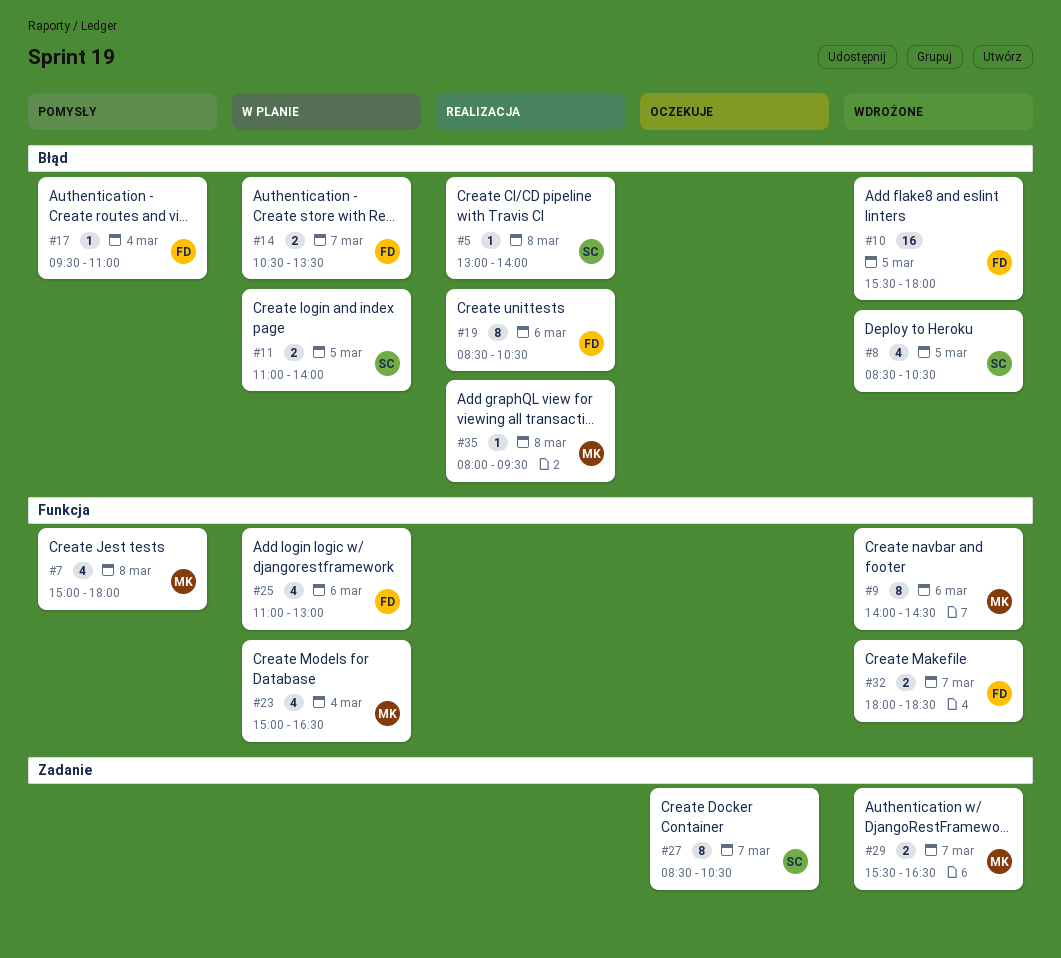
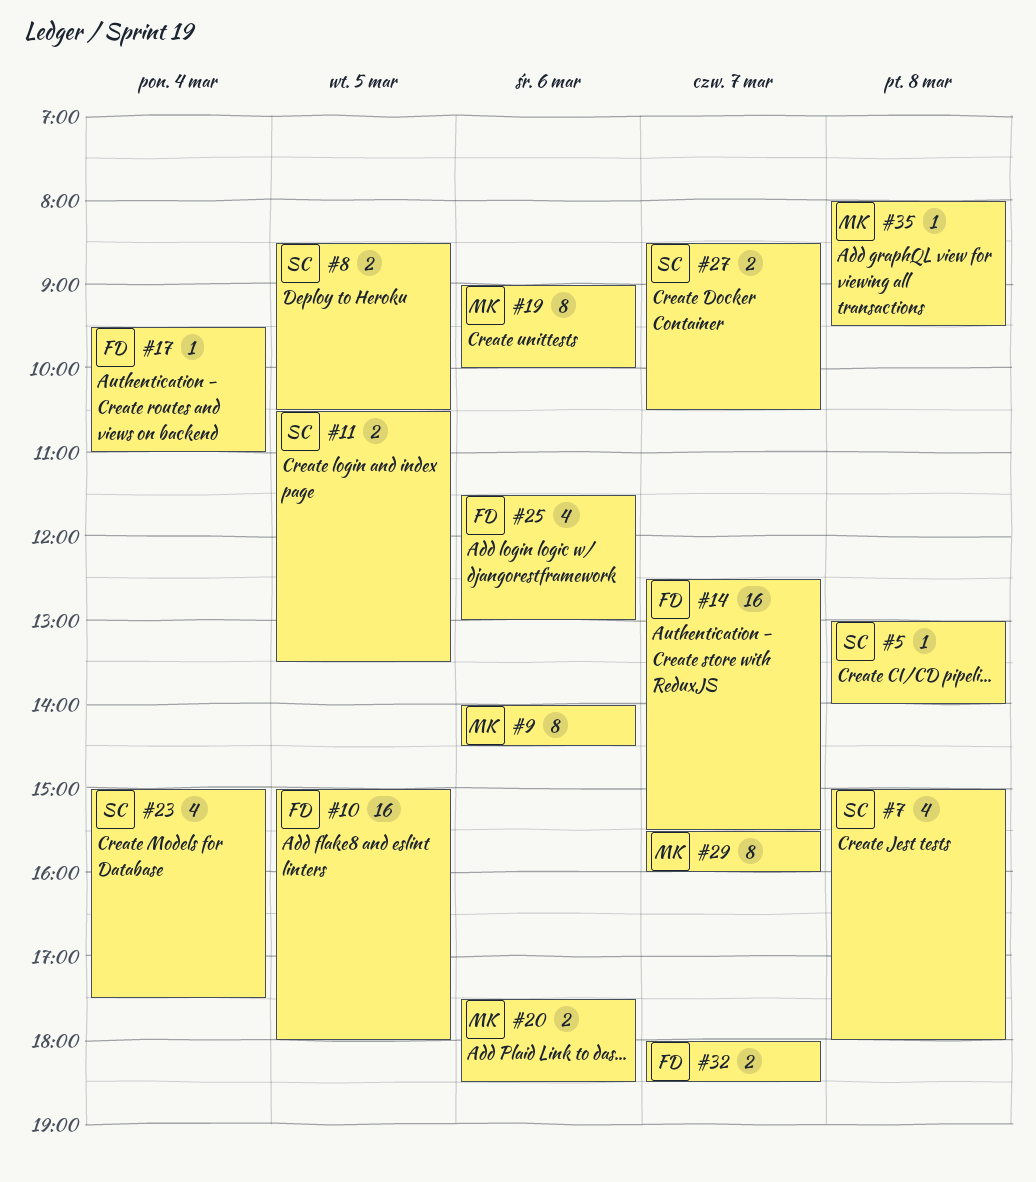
#7, owner: MK -> SC
#8, estimate: 4 -> 2
#10, begins: 15:30 -> 15:00
#11, begins: 11:00 -> 10:30
#11, ends: 14:00 -> 13:30
#14, estimate: 2 -> 16
#14, begins: 10:30 -> 12:30
#14, ends: 13:30 -> 15:30
#19, owner: FD -> MK
#19, begins: 08:30 -> 09:00
#19, ends: 10:30 -> 10:00
#20: none -> present
#23, owner: MK -> SC
#23, ends: 16:30 -> 17:30
#25, begins: 11:00 -> 11:30
#27, estimate: 8 -> 2
#29, estimate: 2 -> 8
#29, ends: 16:30 -> 16:00

